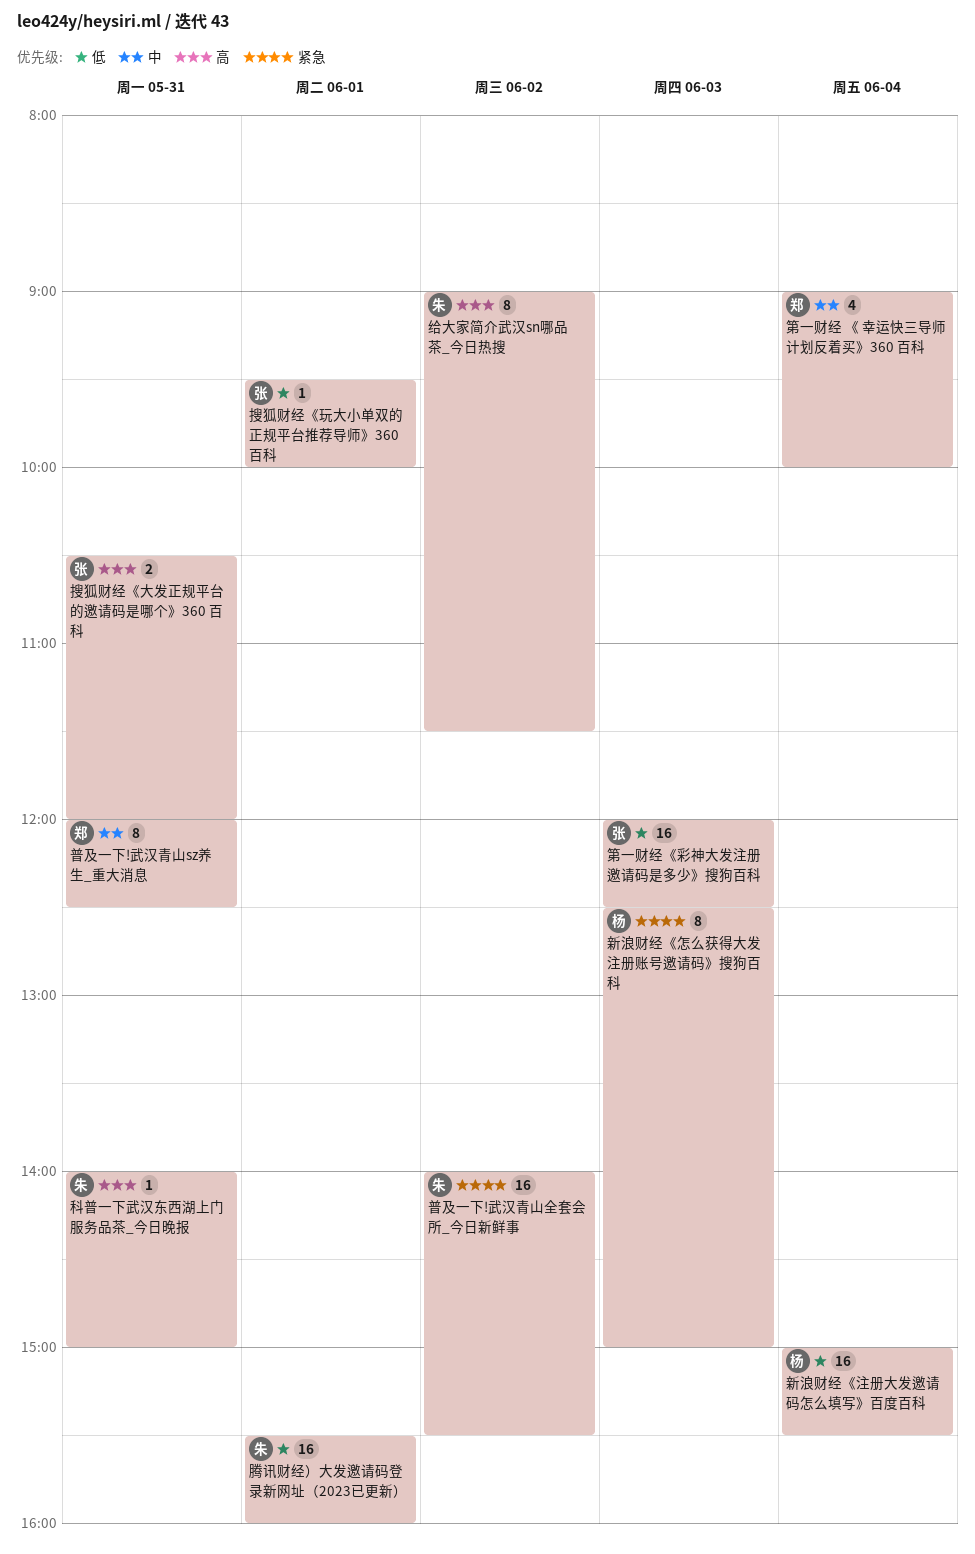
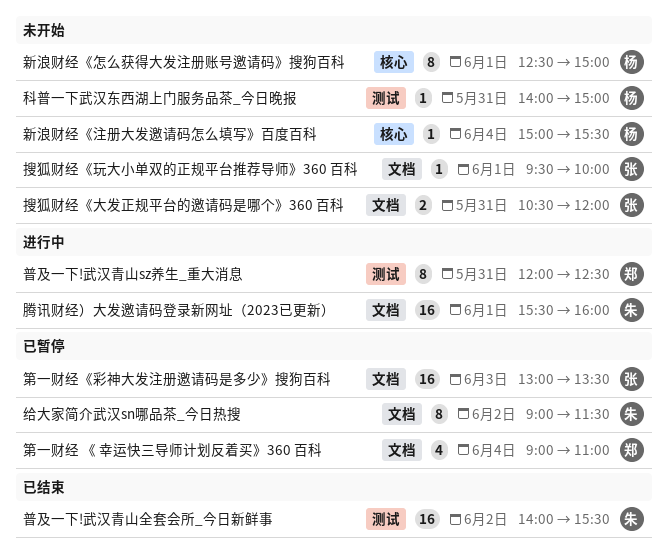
新浪财经《怎么获得大发注册账号邀请码》搜狗百科, day: Jun 3 -> Jun 1
新浪财经《注册大发邀请码怎么填写》百度百科, estimate: 16 -> 1
科普一下武汉东西湖上门服务品茶_今日晚报, owner: 朱 -> 杨
第一财经 《 幸运快三导师计划反着买》360 百科, ends: 10:00 -> 11:00
第一财经《彩神大发注册邀请码是多少》搜狗百科, begins: 12:00 -> 13:00
第一财经《彩神大发注册邀请码是多少》搜狗百科, ends: 12:30 -> 13:30

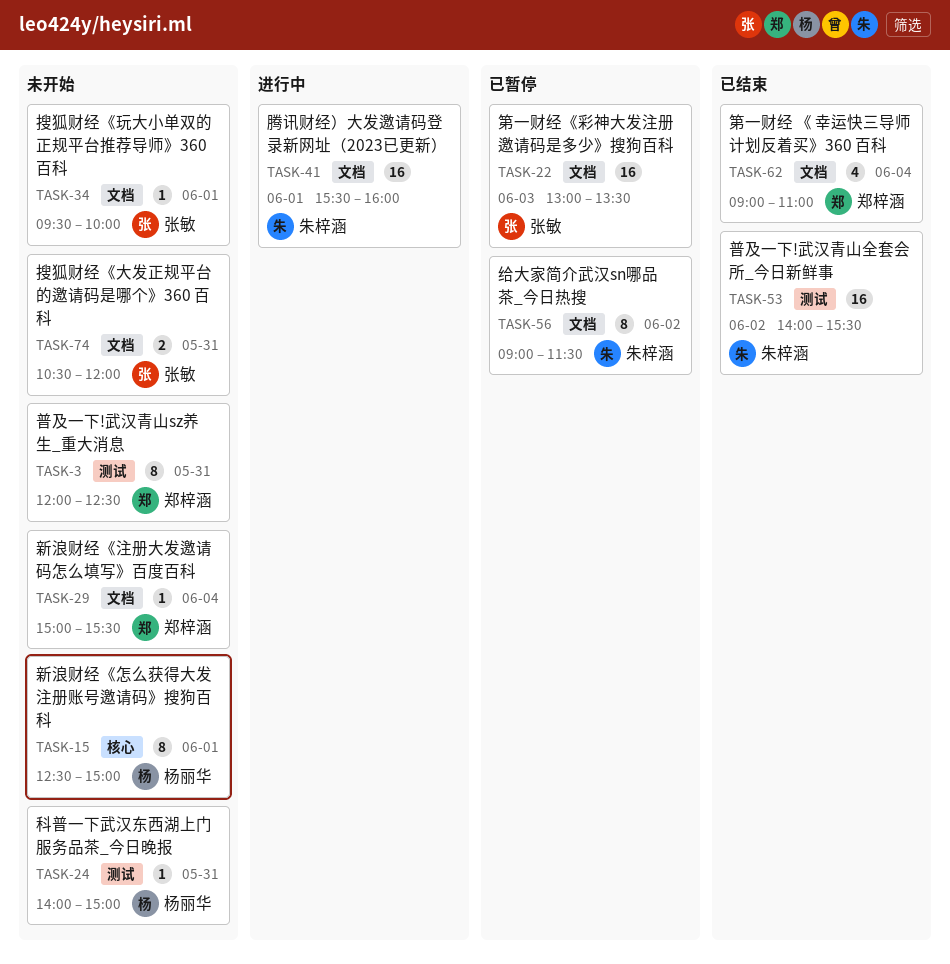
新浪财经《注册大发邀请码怎么填写》百度百科, owner: 杨丽华 -> 郑梓涵
新浪财经《注册大发邀请码怎么填写》百度百科, label: 核心 -> 文档
普及一下!武汉青山sz养生_重大消息, status: 进行中 -> 未开始
第一财经 《 幸运快三导师计划反着买》360 百科, status: 已暂停 -> 已结束

